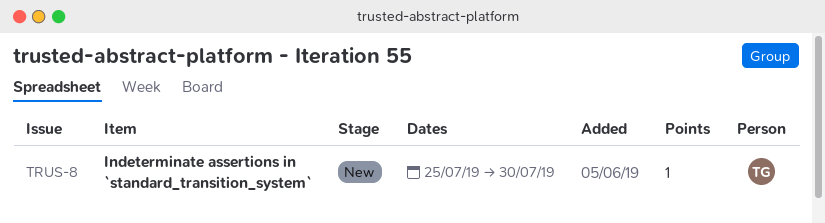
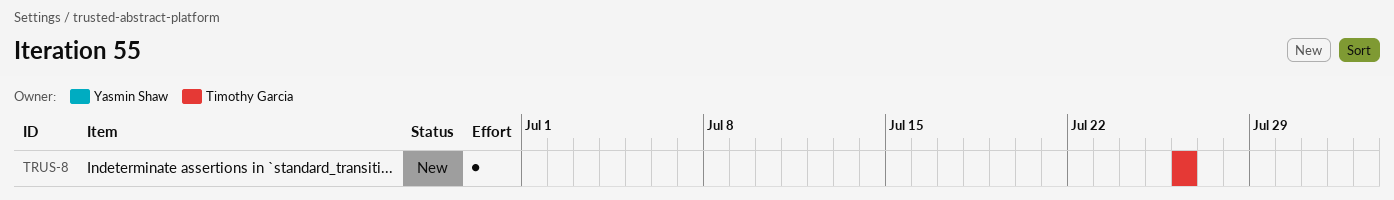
TRUS-8, start: Jul 25 -> Jul 26
TRUS-8, due: Jul 30 -> Jul 26

